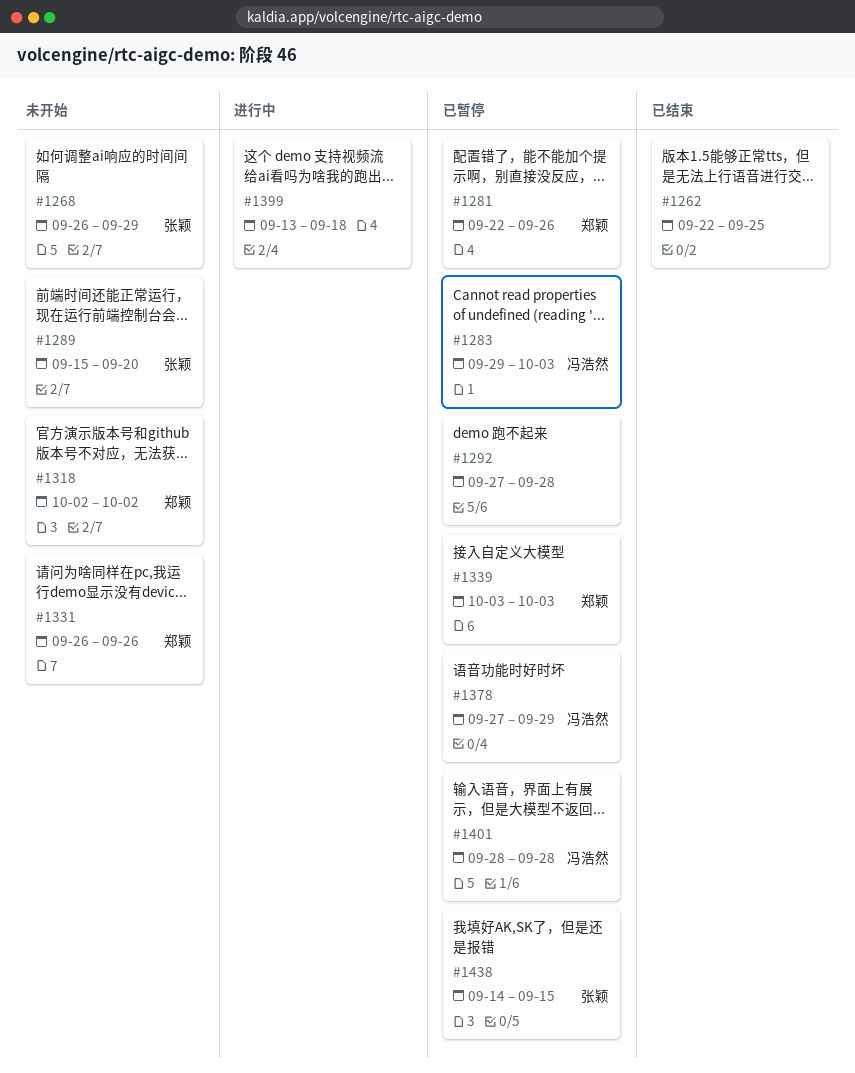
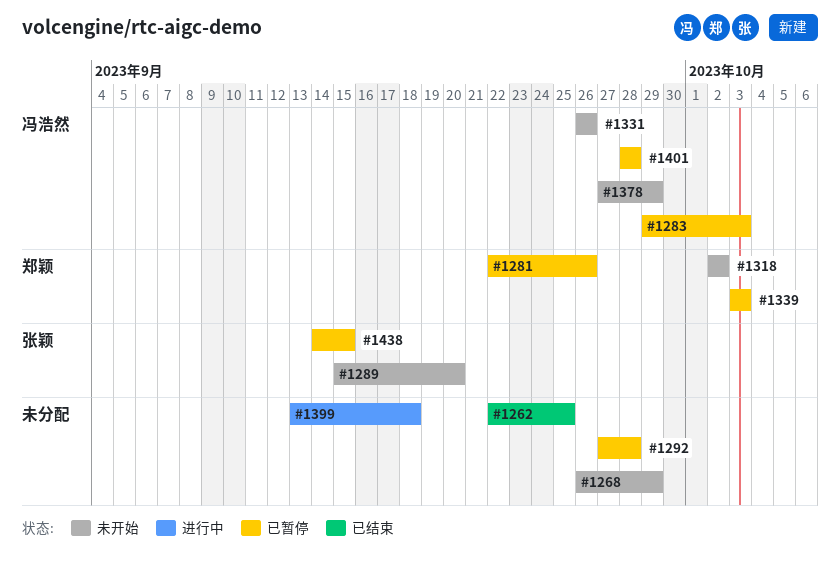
#1268, owner: 张颖 -> none
#1331, owner: 郑颖 -> 冯浩然
#1378, status: 已暂停 -> 未开始

